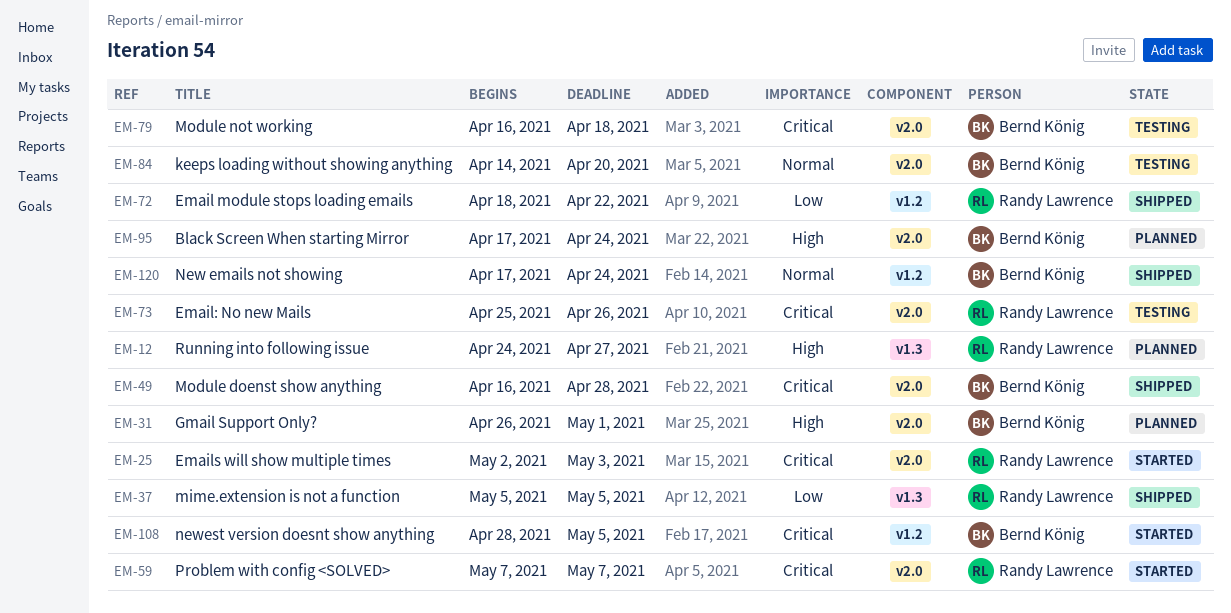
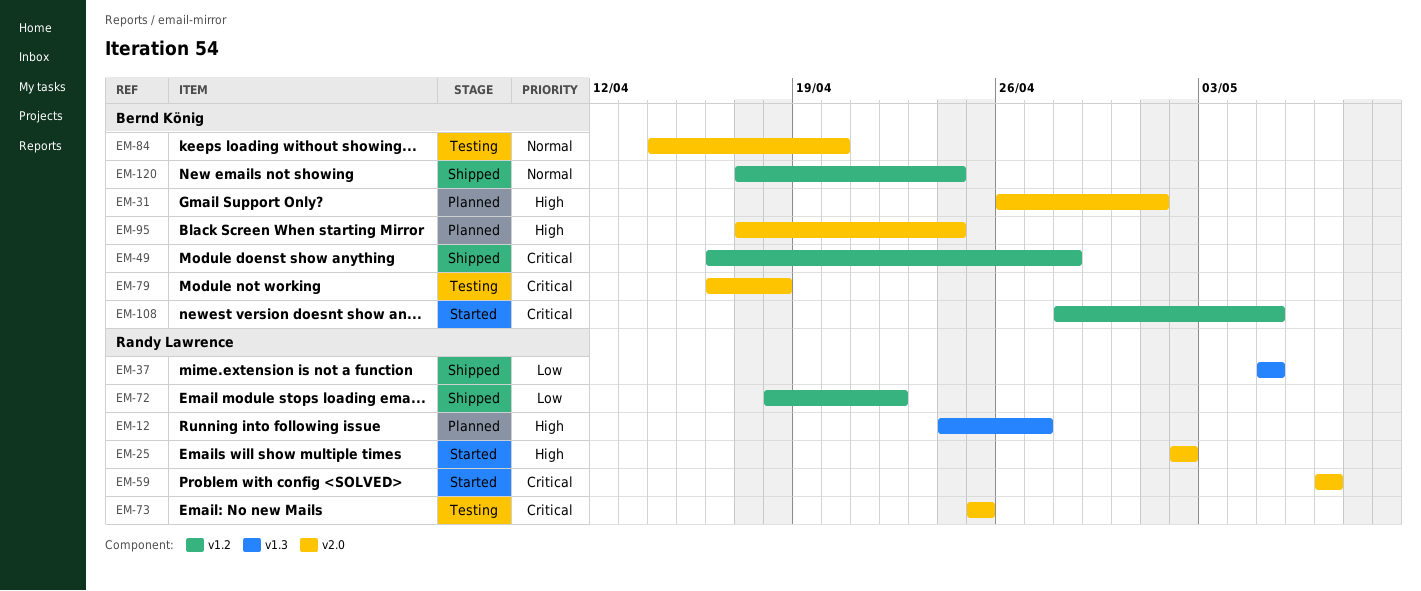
EM-25, priority: Critical -> High
EM-25, due: May 3 -> May 2
EM-49, label: v2.0 -> v1.2
EM-73, due: Apr 26 -> Apr 25

